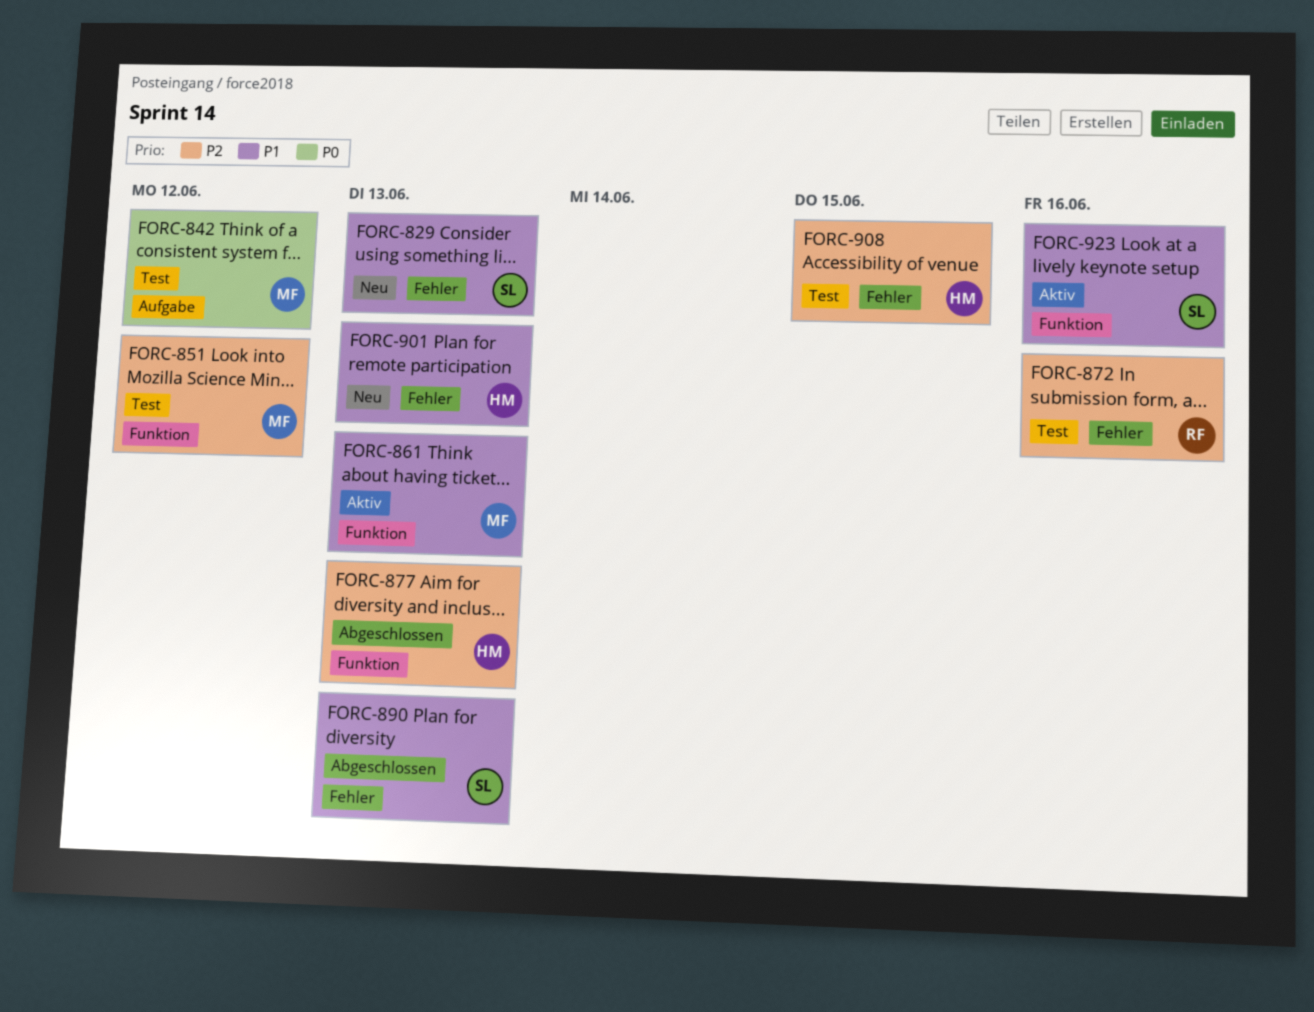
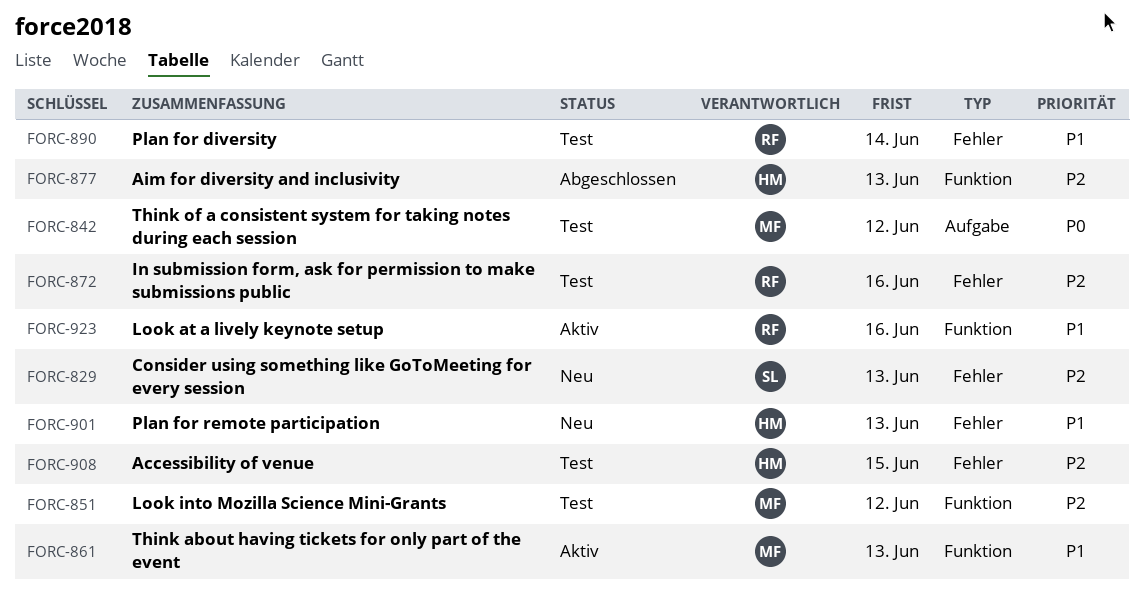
FORC-829, priority: P1 -> P2
FORC-890, status: Abgeschlossen -> Test
FORC-890, owner: SL -> RF
FORC-890, due: Jun 13 -> Jun 14
FORC-923, owner: SL -> RF

